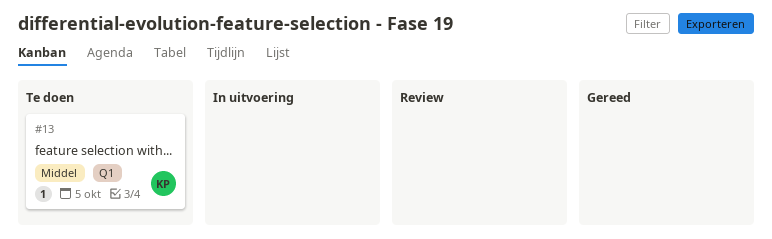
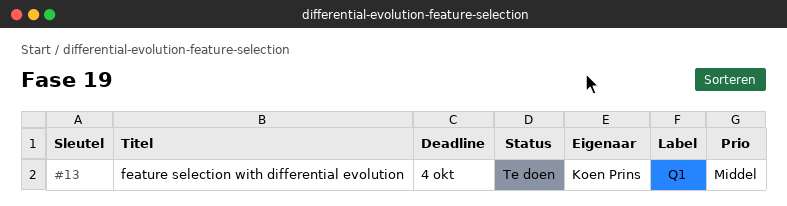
#13, due: Oct 5 -> Oct 4

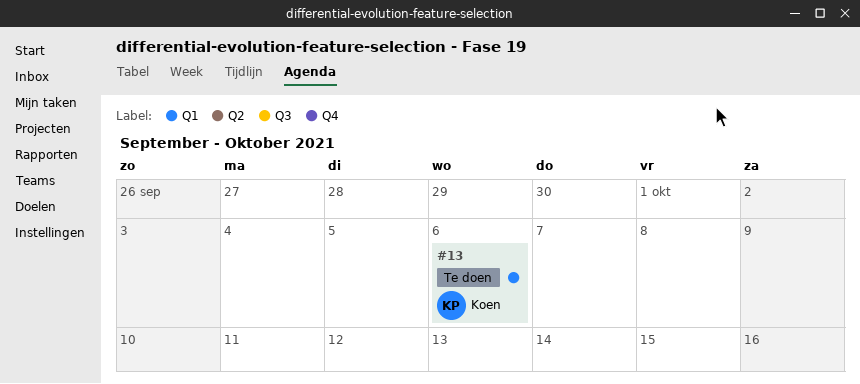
#13, due: Oct 4 -> Oct 6

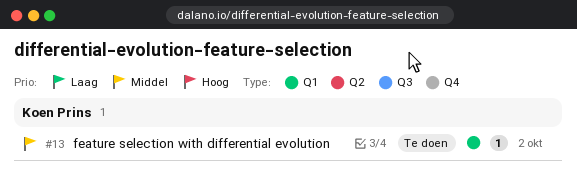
#13, due: Oct 6 -> Oct 2

